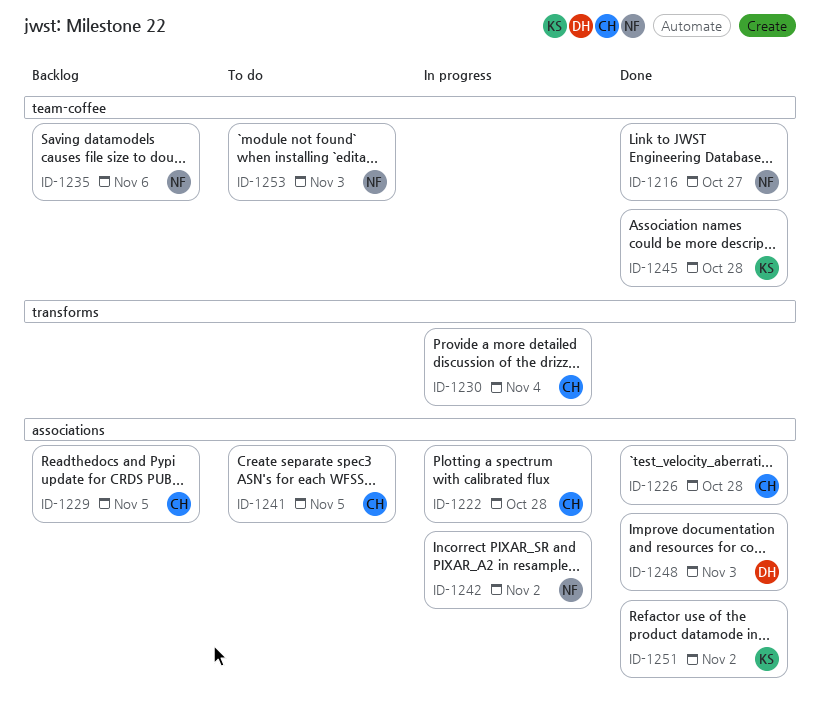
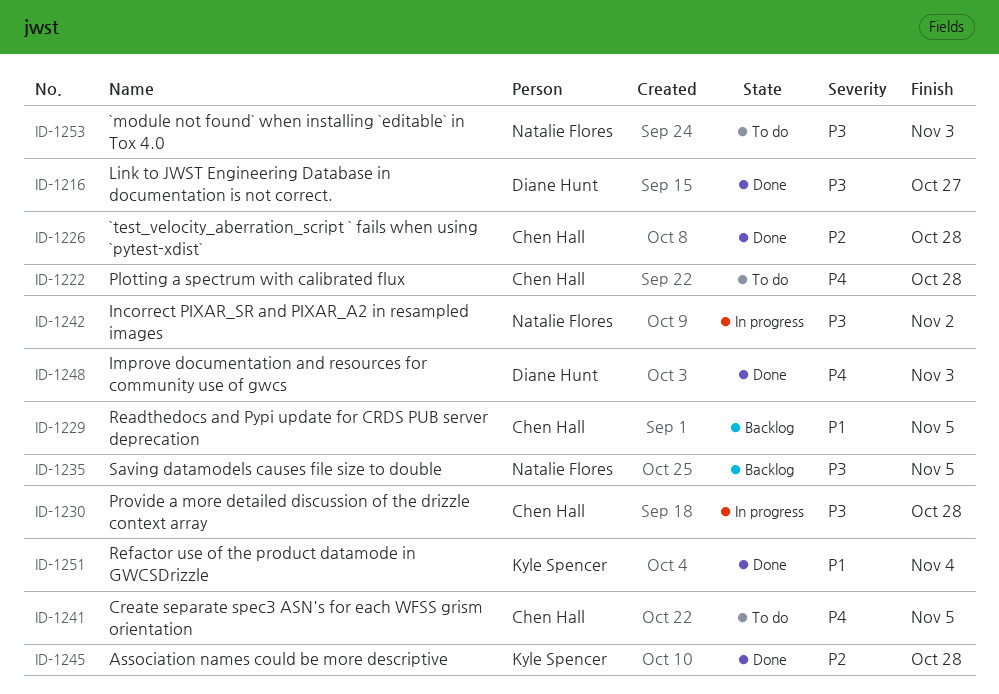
ID-1216, owner: Natalie Flores -> Diane Hunt
ID-1222, status: In progress -> To do
ID-1230, due: Nov 4 -> Oct 28
ID-1235, due: Nov 6 -> Nov 5
ID-1251, due: Nov 2 -> Nov 4

